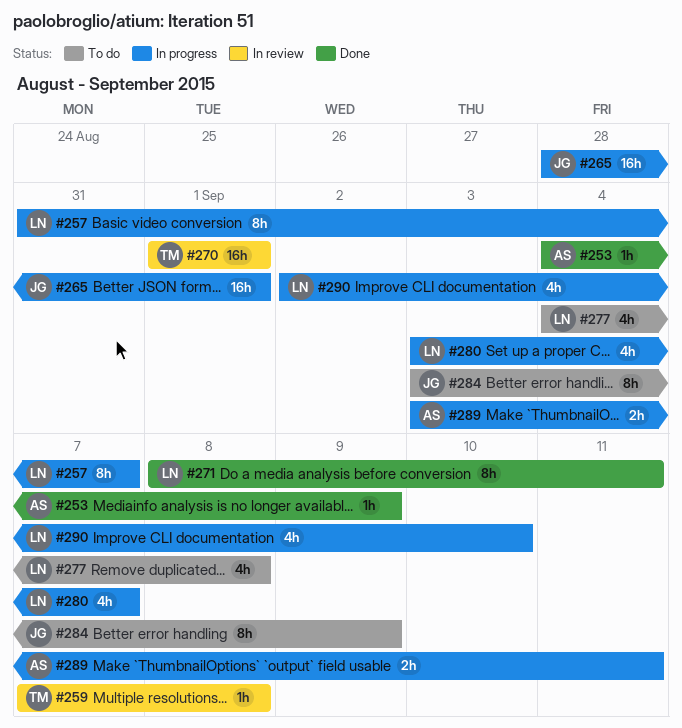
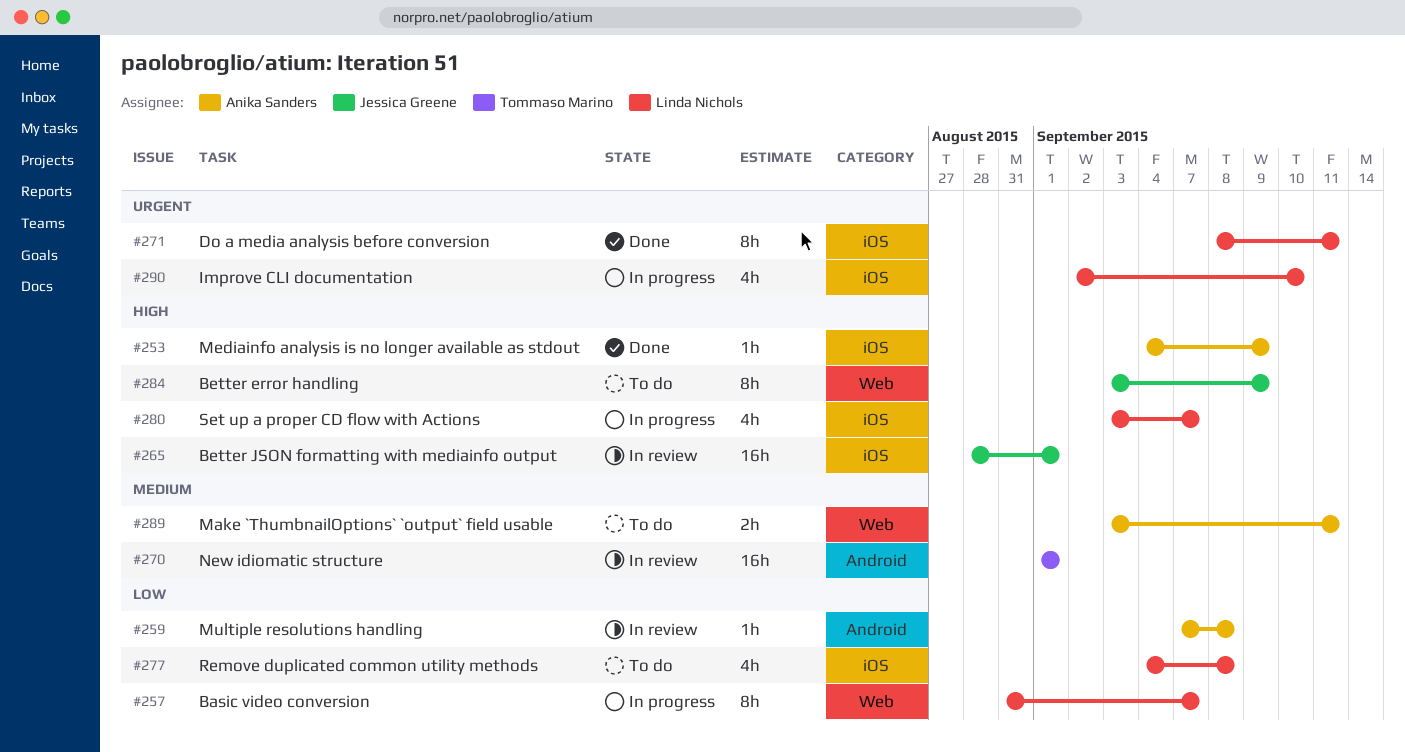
#259, owner: Tommaso Marino -> Anika Sanders
#265, status: In progress -> In review
#289, status: In progress -> To do

